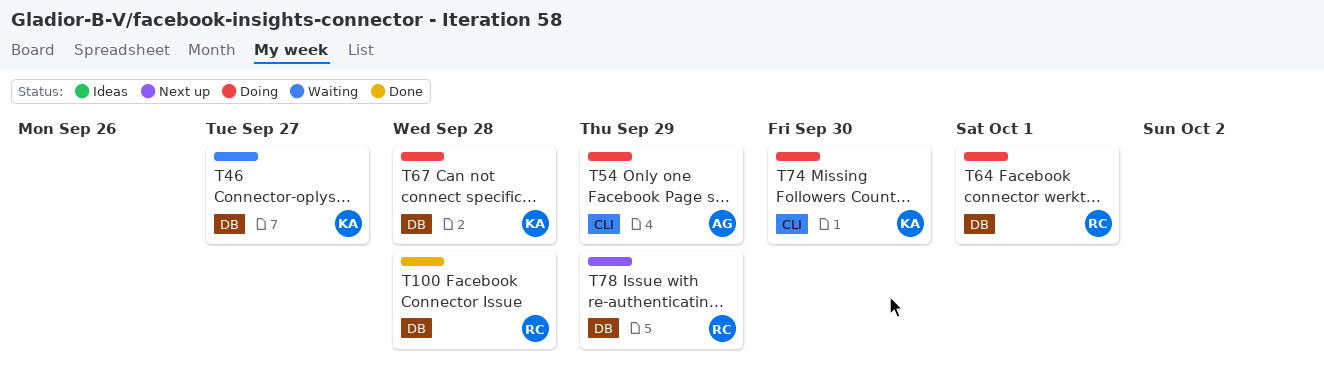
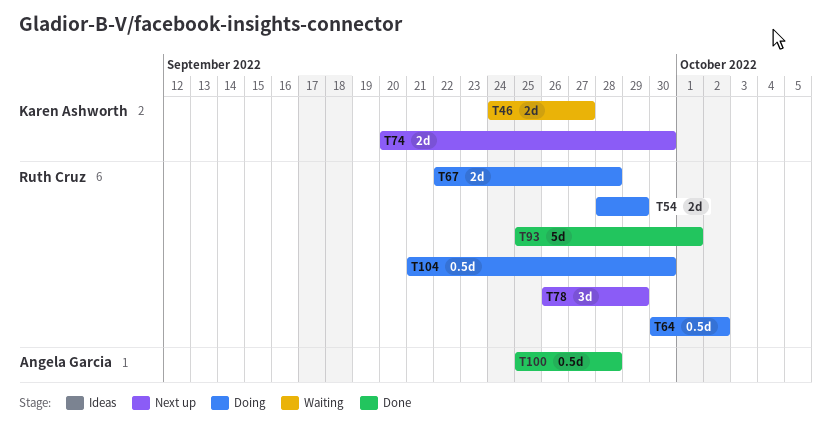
T54, owner: Angela Garcia -> Ruth Cruz
T64, due: Oct 1 -> Oct 2
T67, owner: Karen Ashworth -> Ruth Cruz
T74, status: Doing -> Next up
T93: none -> present
T100, owner: Ruth Cruz -> Angela Garcia
T104: none -> present

